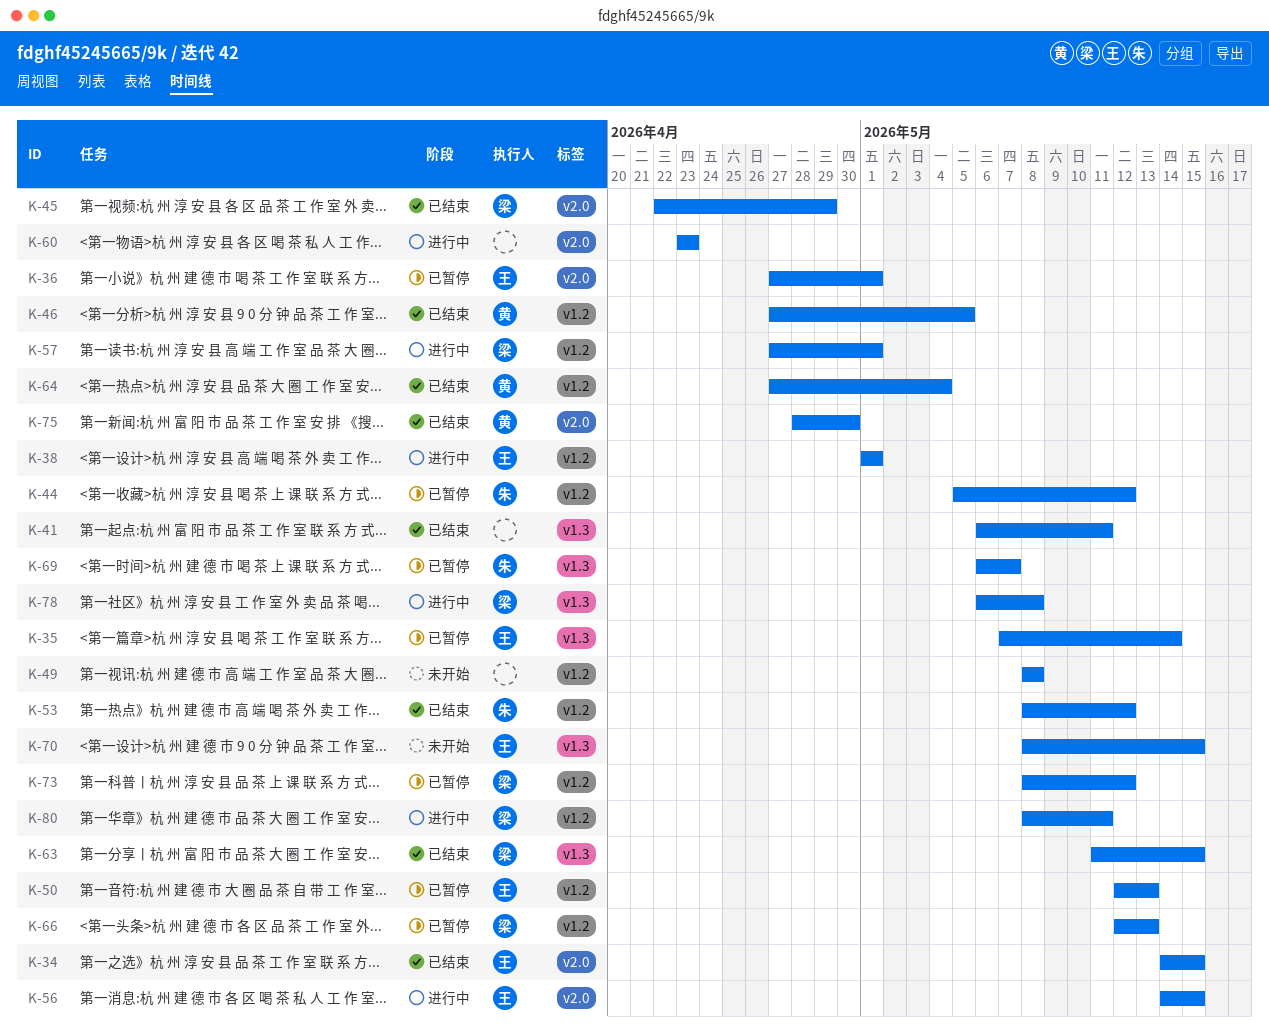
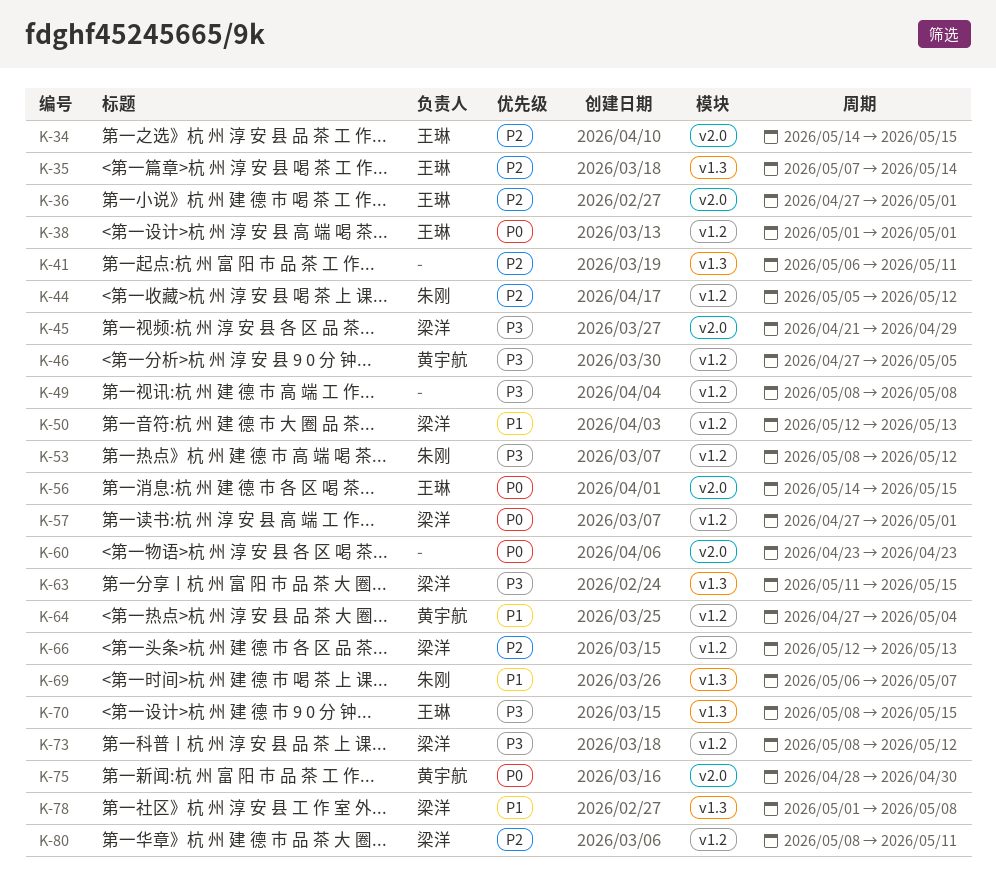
K-45, start: Apr 22 -> Apr 21
K-50, owner: 王琳 -> 梁洋
K-78, start: May 6 -> May 1

